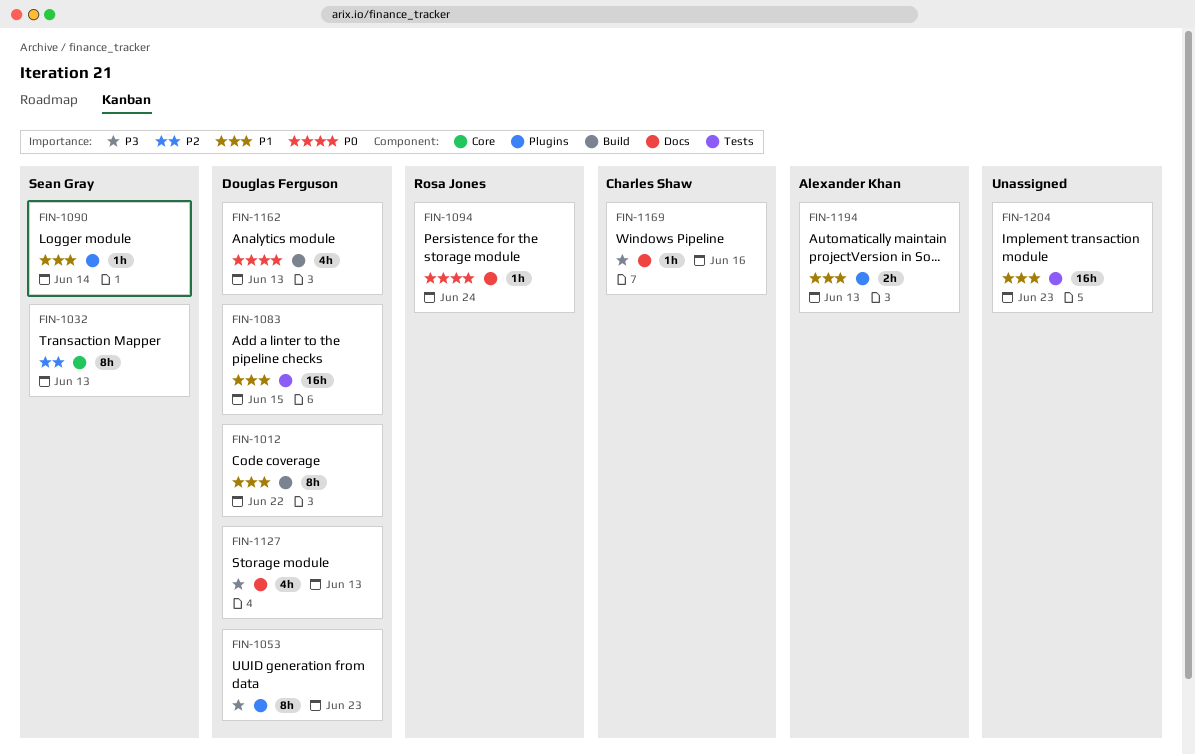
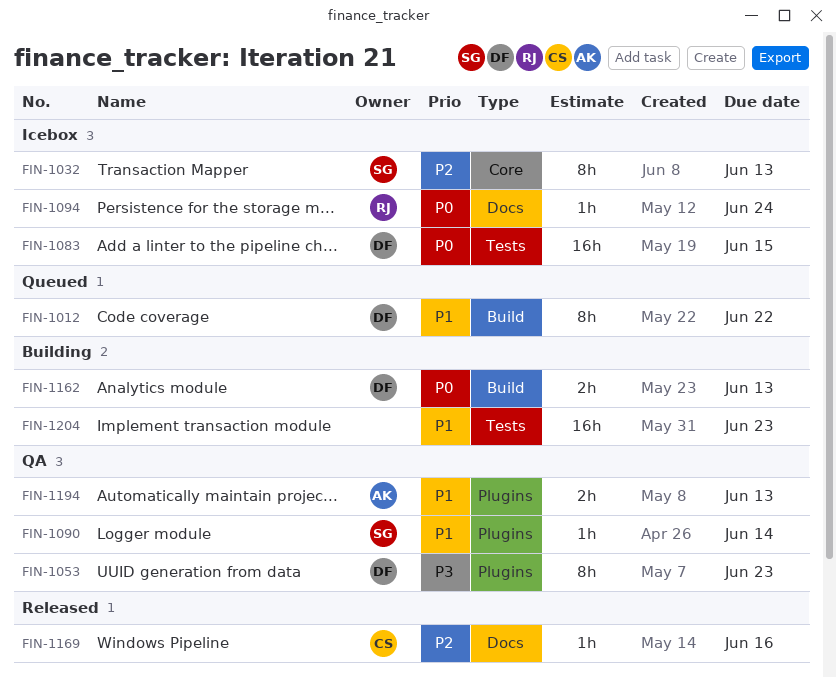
FIN-1083, priority: P1 -> P0
FIN-1127: present -> none
FIN-1162, estimate: 4h -> 2h
FIN-1169, priority: P3 -> P2

